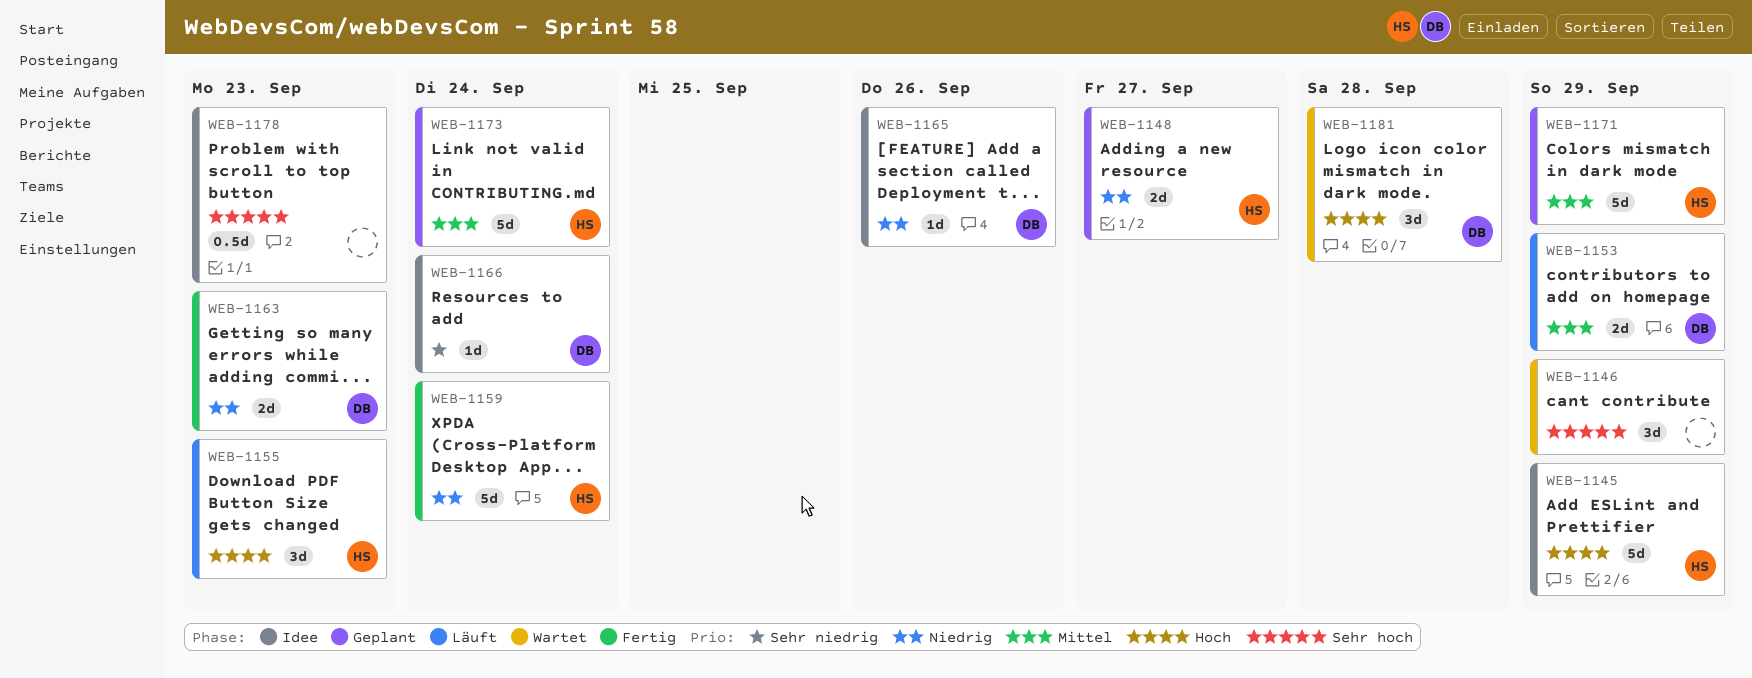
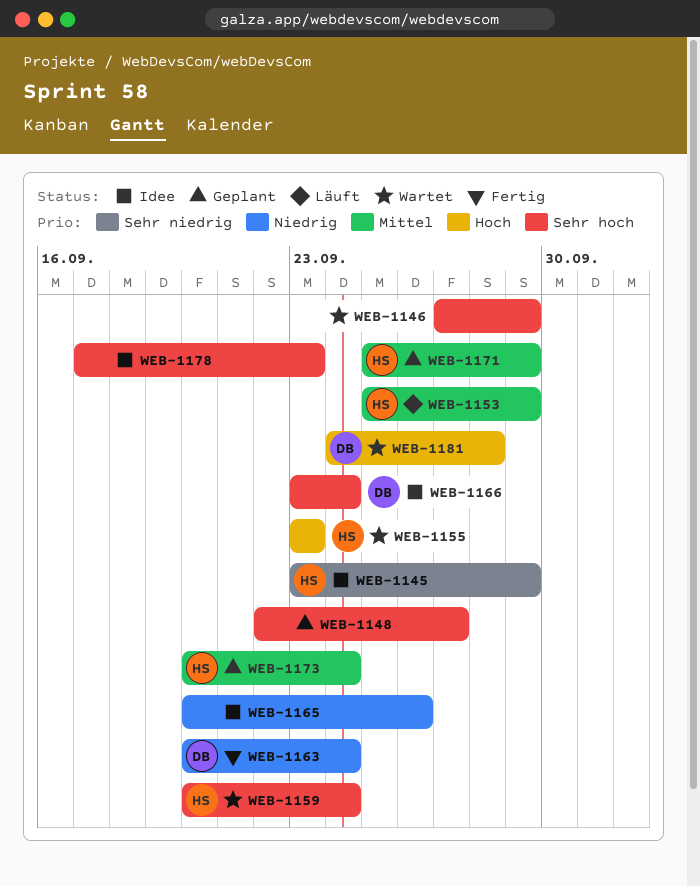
WEB-1145, priority: Hoch -> Sehr niedrig
WEB-1148, owner: HS -> none
WEB-1148, priority: Niedrig -> Sehr hoch
WEB-1153, owner: DB -> HS
WEB-1155, status: Läuft -> Wartet
WEB-1159, status: Fertig -> Wartet
WEB-1159, priority: Niedrig -> Sehr hoch
WEB-1163, due: Sep 23 -> Sep 24
WEB-1165, owner: DB -> none
WEB-1166, priority: Sehr niedrig -> Sehr hoch

